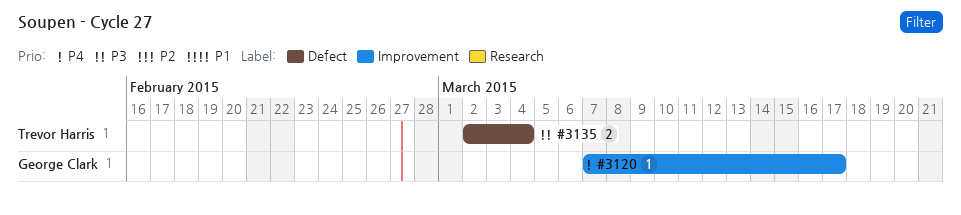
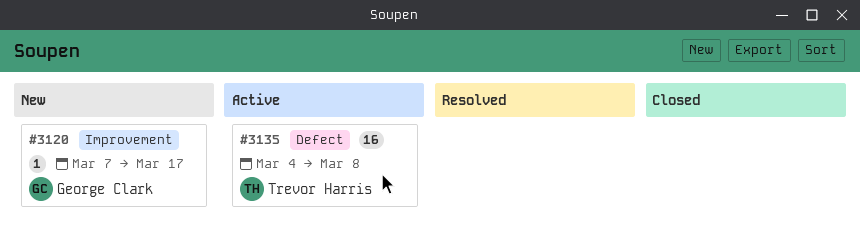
#3135, estimate: 2 -> 16
#3135, start: Mar 2 -> Mar 4
#3135, due: Mar 4 -> Mar 8

